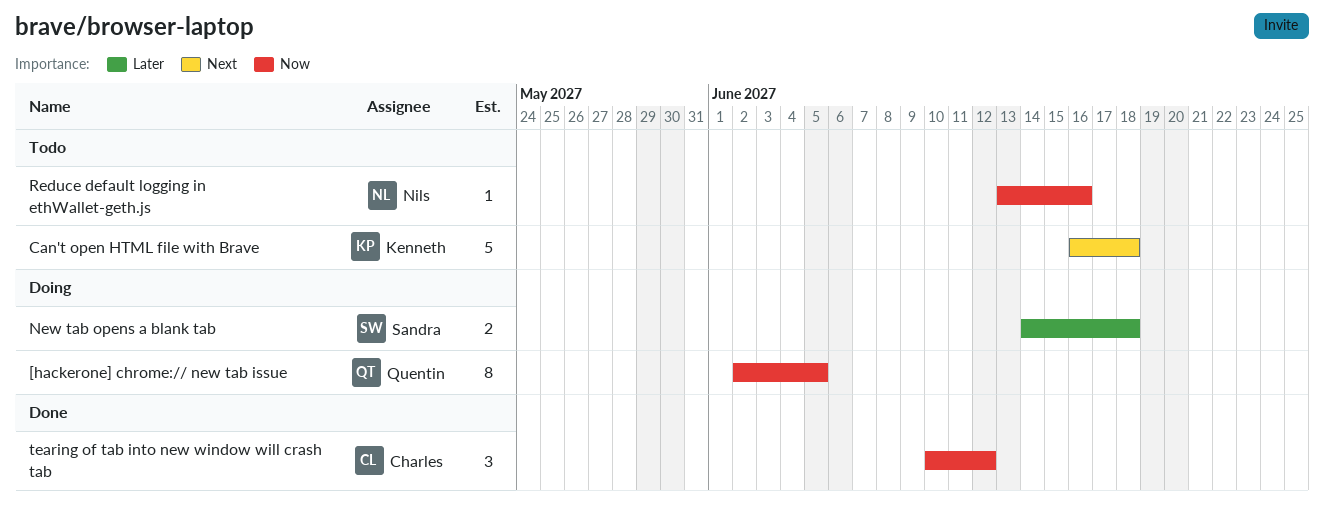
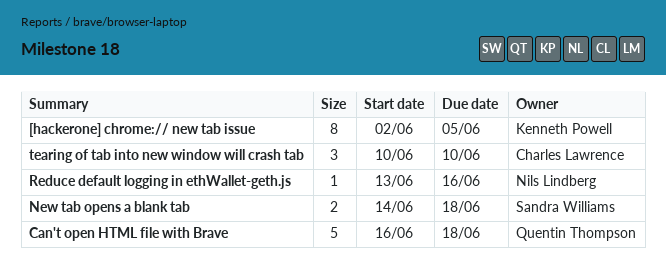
[hackerone] chrome:// new tab issue, owner: Quentin Thompson -> Kenneth Powell
Can't open HTML file with Brave, owner: Kenneth Powell -> Quentin Thompson
tearing of tab into new window will crash tab, due: Jun 12 -> Jun 10

